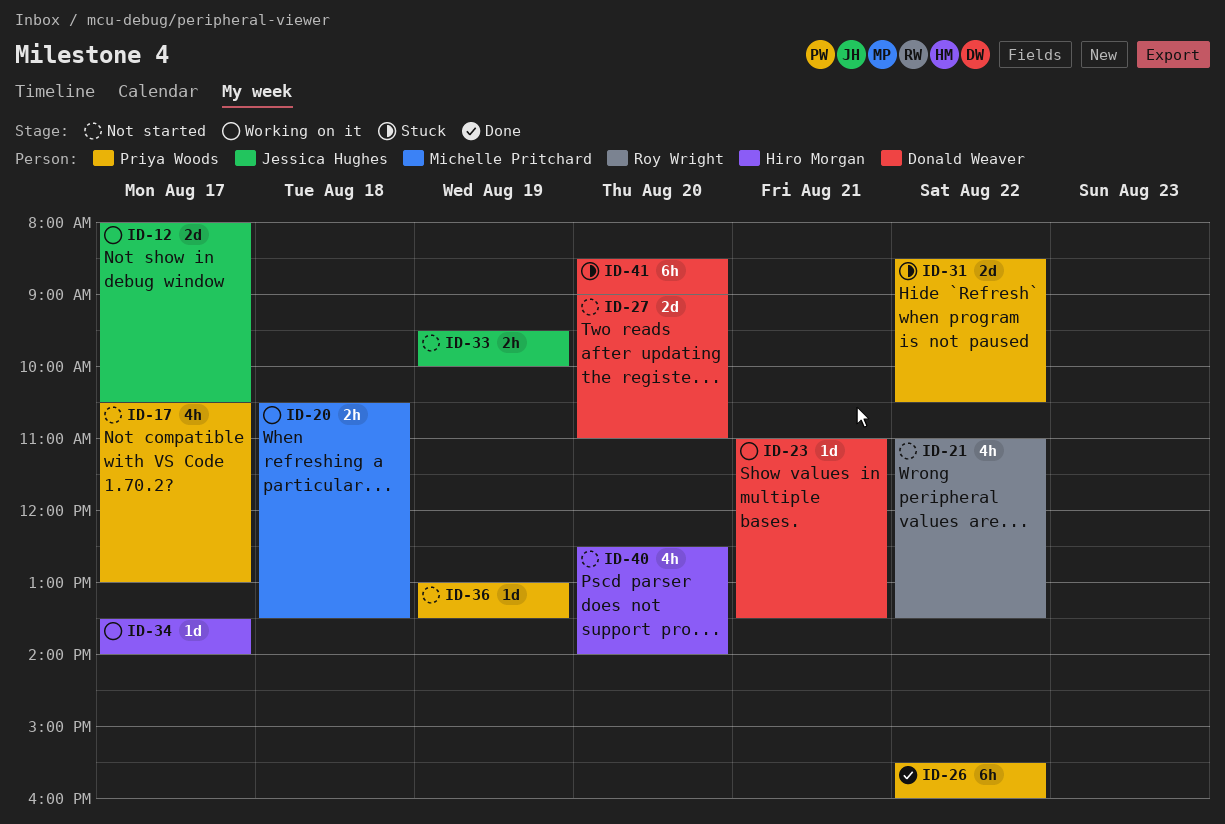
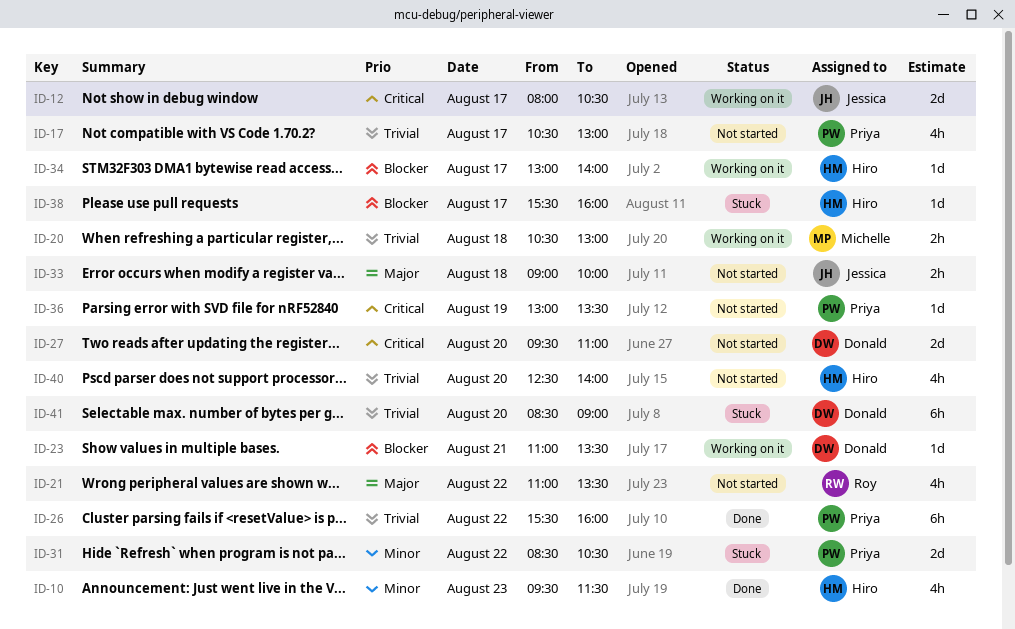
ID-10: none -> present
ID-20, ends: 13:30 -> 13:00
ID-27, begins: 09:00 -> 09:30
ID-33, day: Aug 19 -> Aug 18
ID-33, begins: 09:30 -> 09:00
ID-34, begins: 13:30 -> 13:00
ID-38: none -> present

